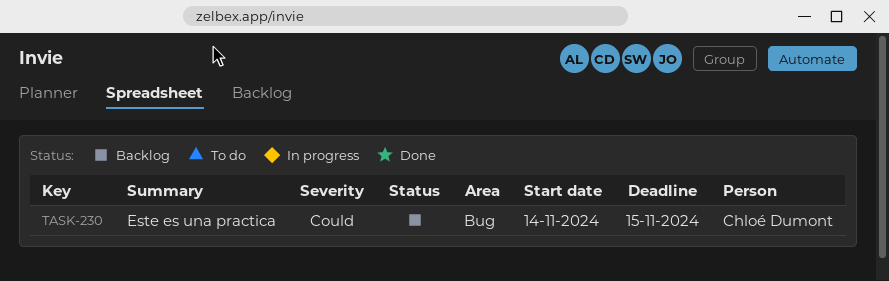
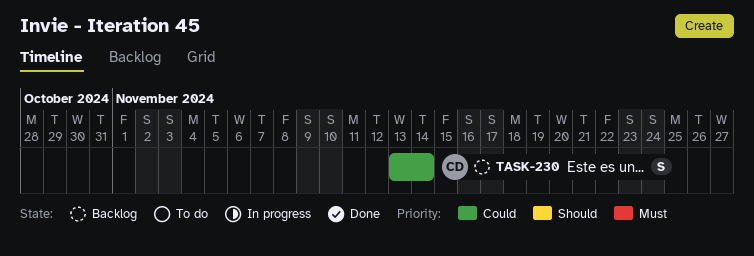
TASK-230, start: Nov 14 -> Nov 13
TASK-230, due: Nov 15 -> Nov 14

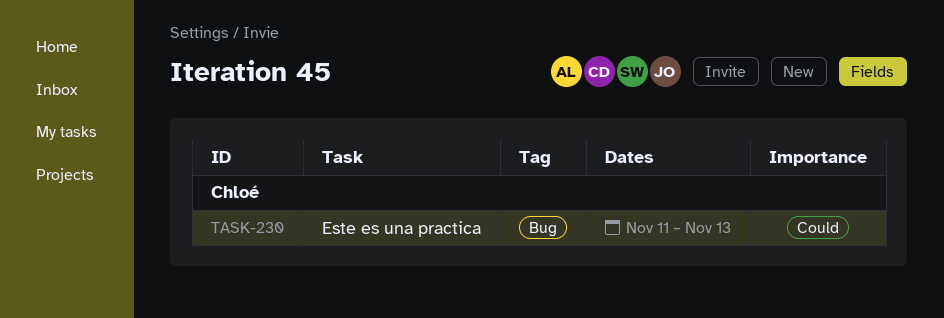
TASK-230, start: Nov 13 -> Nov 11
TASK-230, due: Nov 14 -> Nov 13

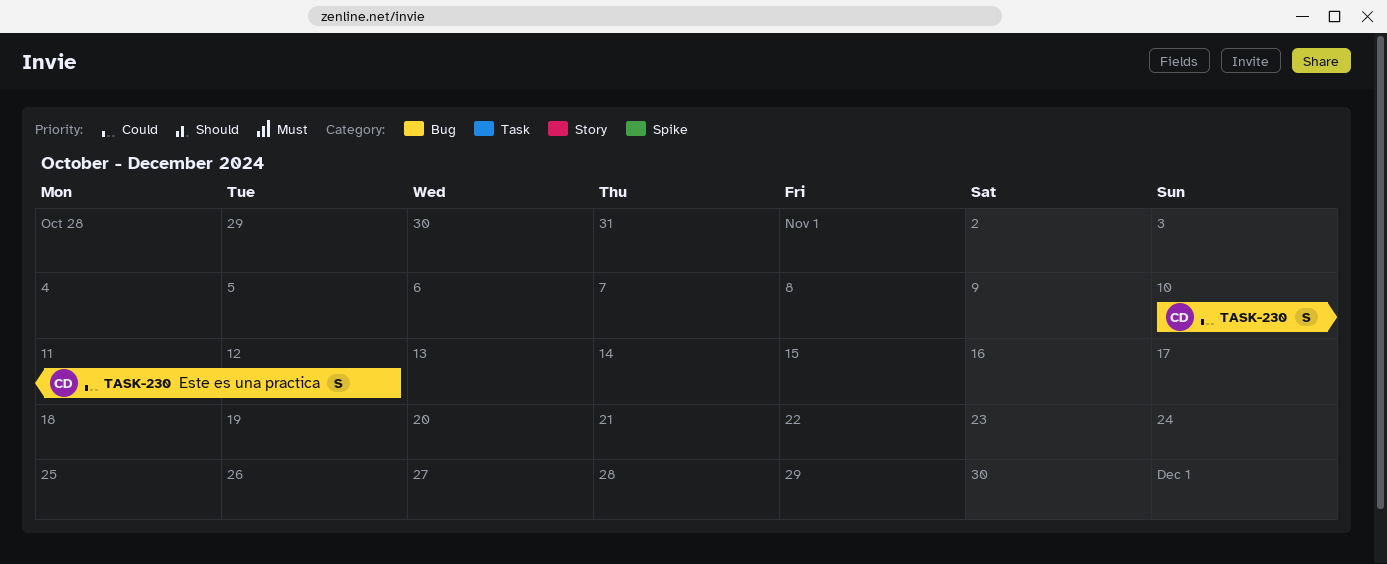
TASK-230, start: Nov 11 -> Nov 10
TASK-230, due: Nov 13 -> Nov 12

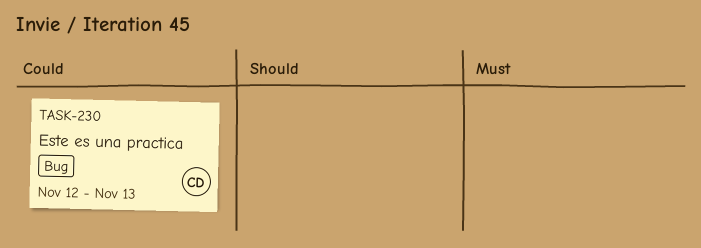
TASK-230, start: Nov 10 -> Nov 12
TASK-230, due: Nov 12 -> Nov 13

